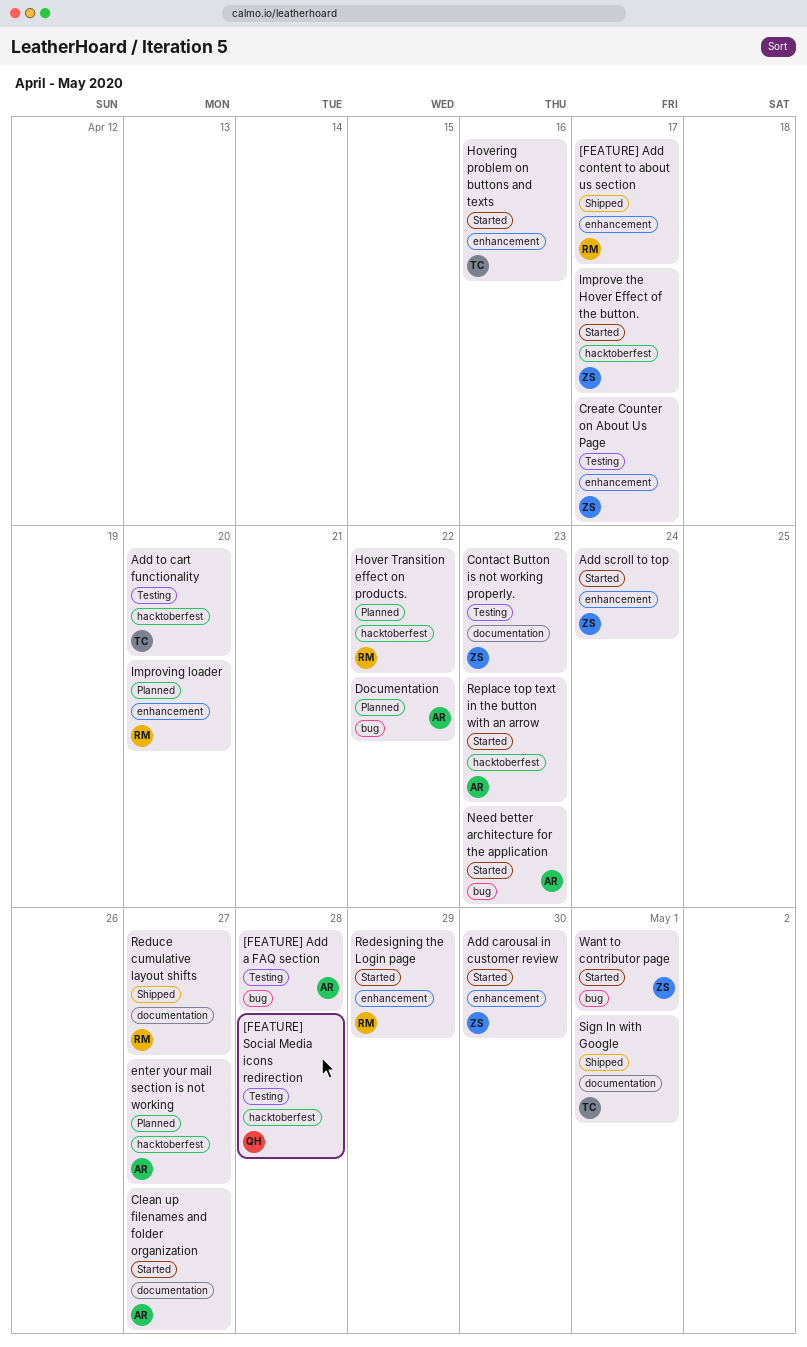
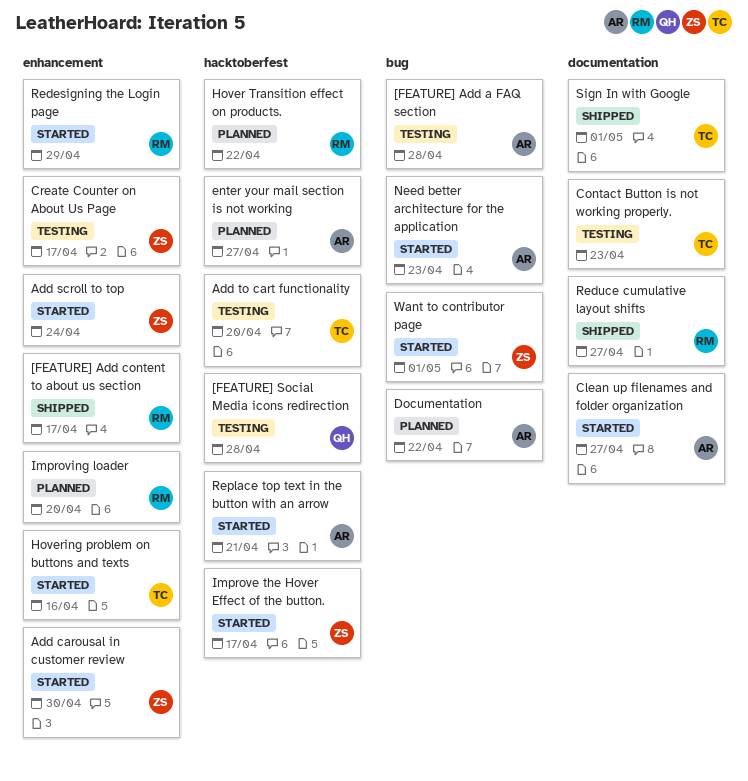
Contact Button is not working properly., owner: ZS -> TC
Replace top text in the button with an arrow, due: Apr 23 -> Apr 21

